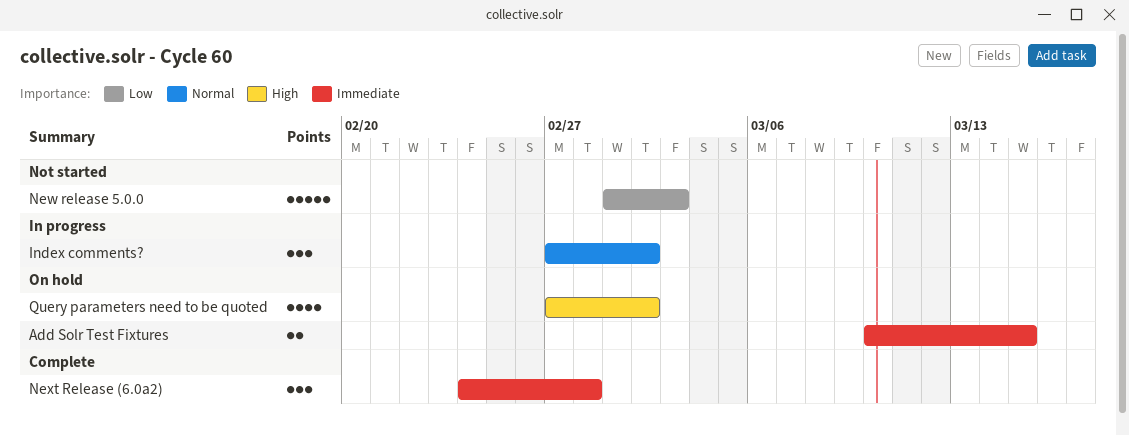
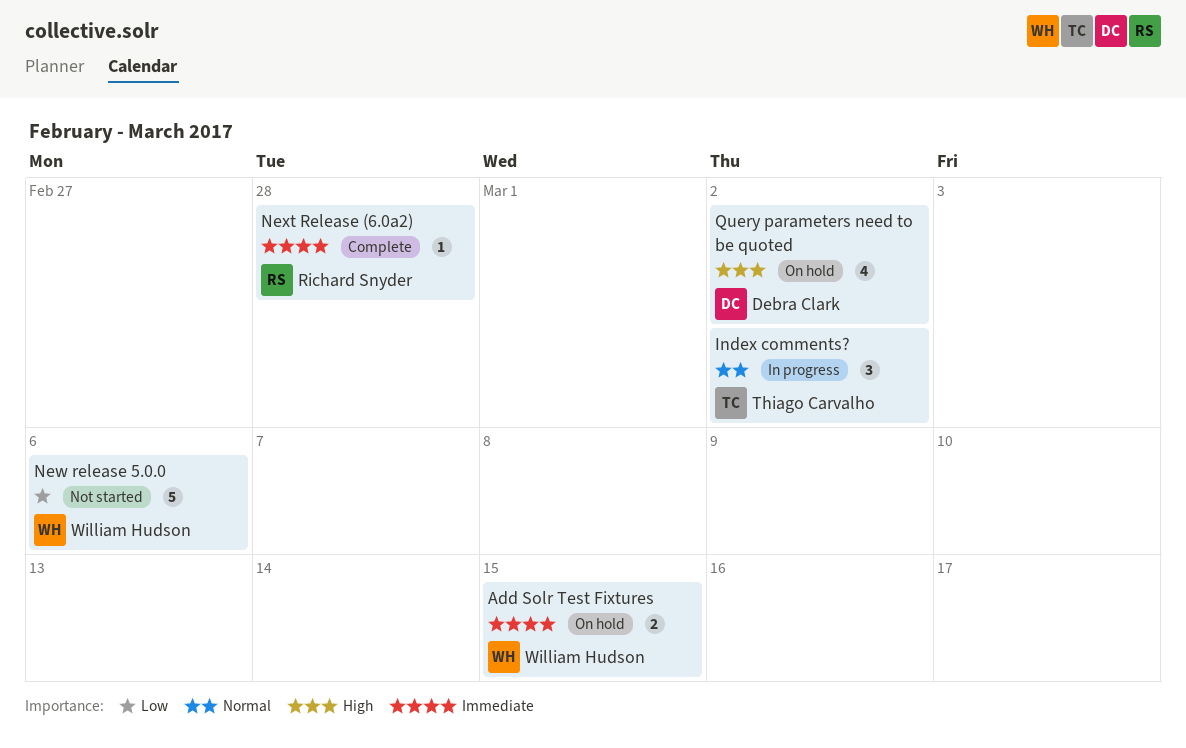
New release 5.0.0, due: Mar 3 -> Mar 6
Next Release (6.0a2), estimate: 3 -> 1

